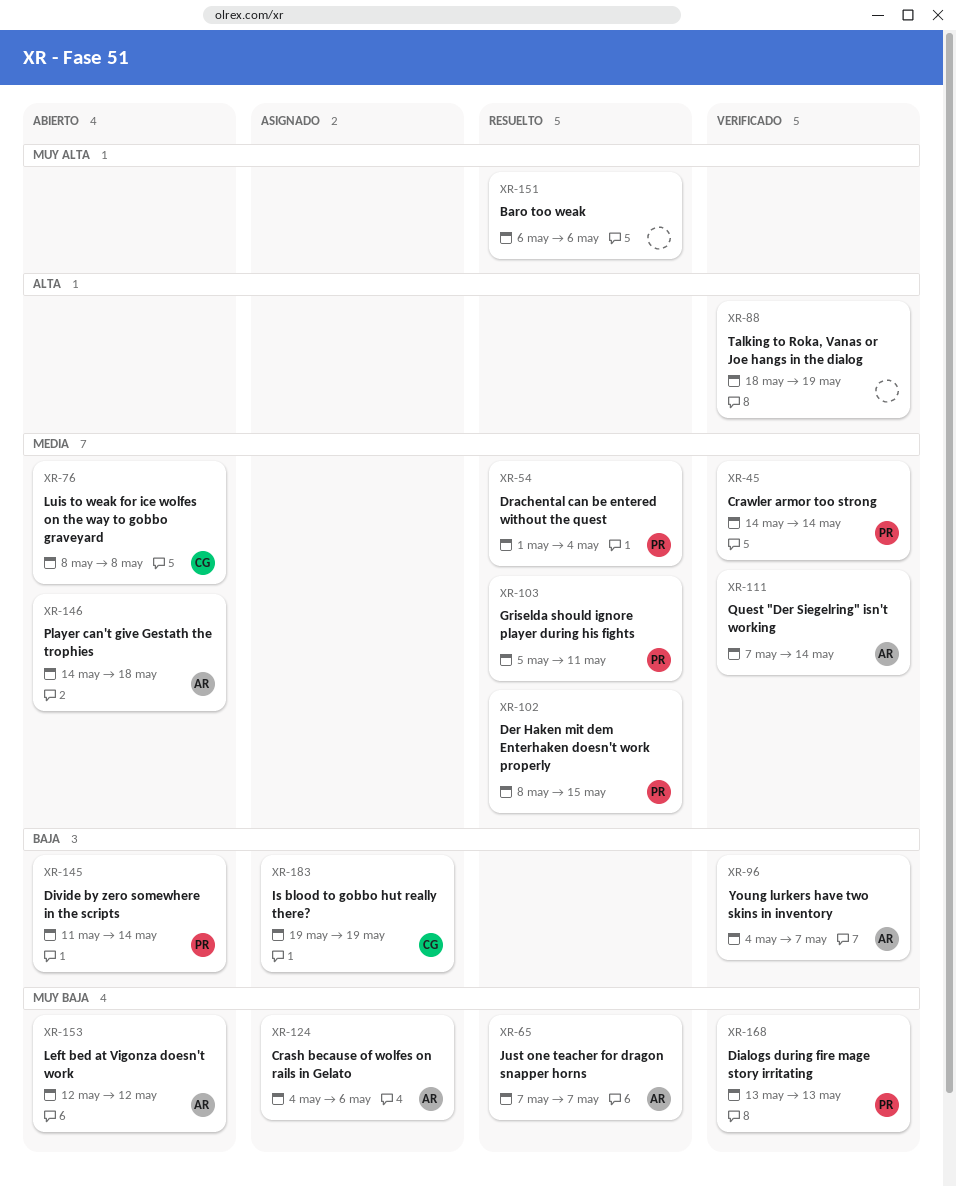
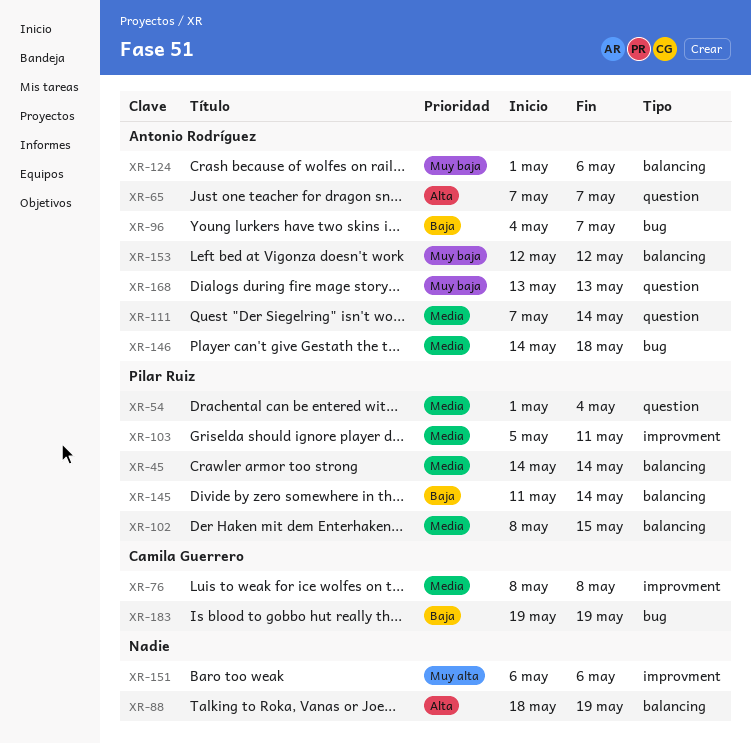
XR-65, priority: Muy baja -> Alta
XR-124, start: May 4 -> May 1
XR-168, owner: Pilar Ruiz -> Antonio Rodríguez

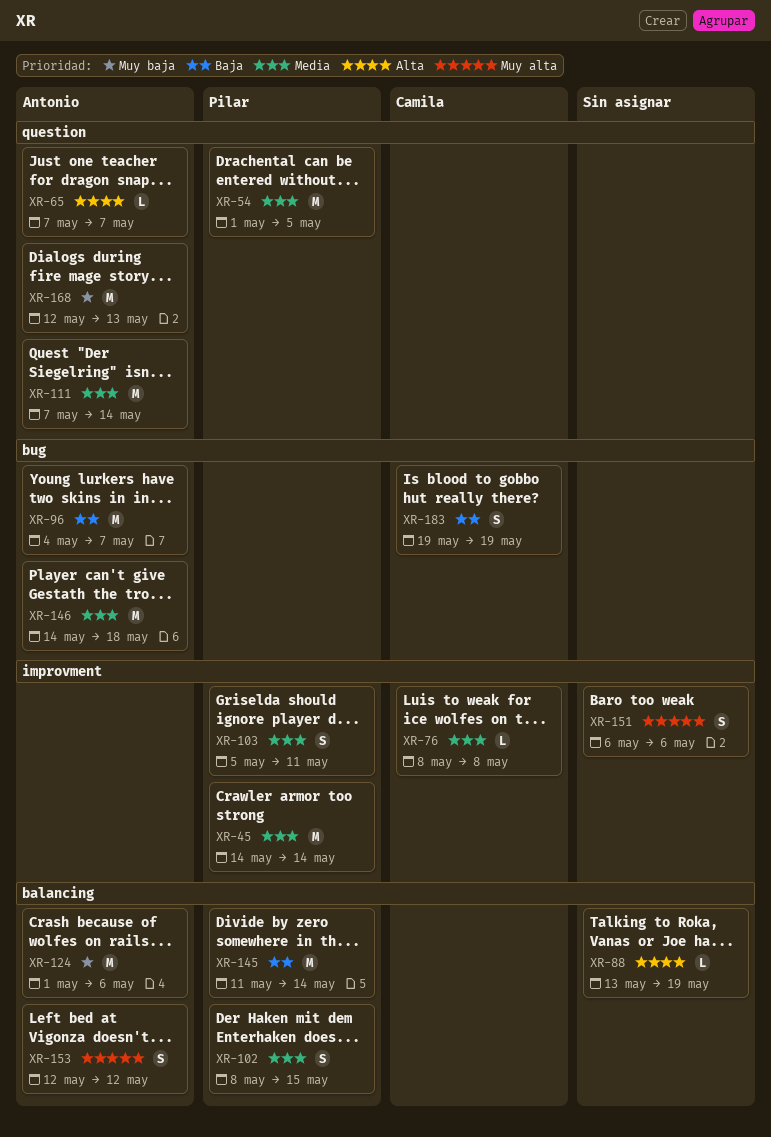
XR-45, label: balancing -> improvment
XR-54, due: May 4 -> May 5
XR-88, start: May 18 -> May 13
XR-153, priority: Muy baja -> Muy alta
XR-168, start: May 13 -> May 12

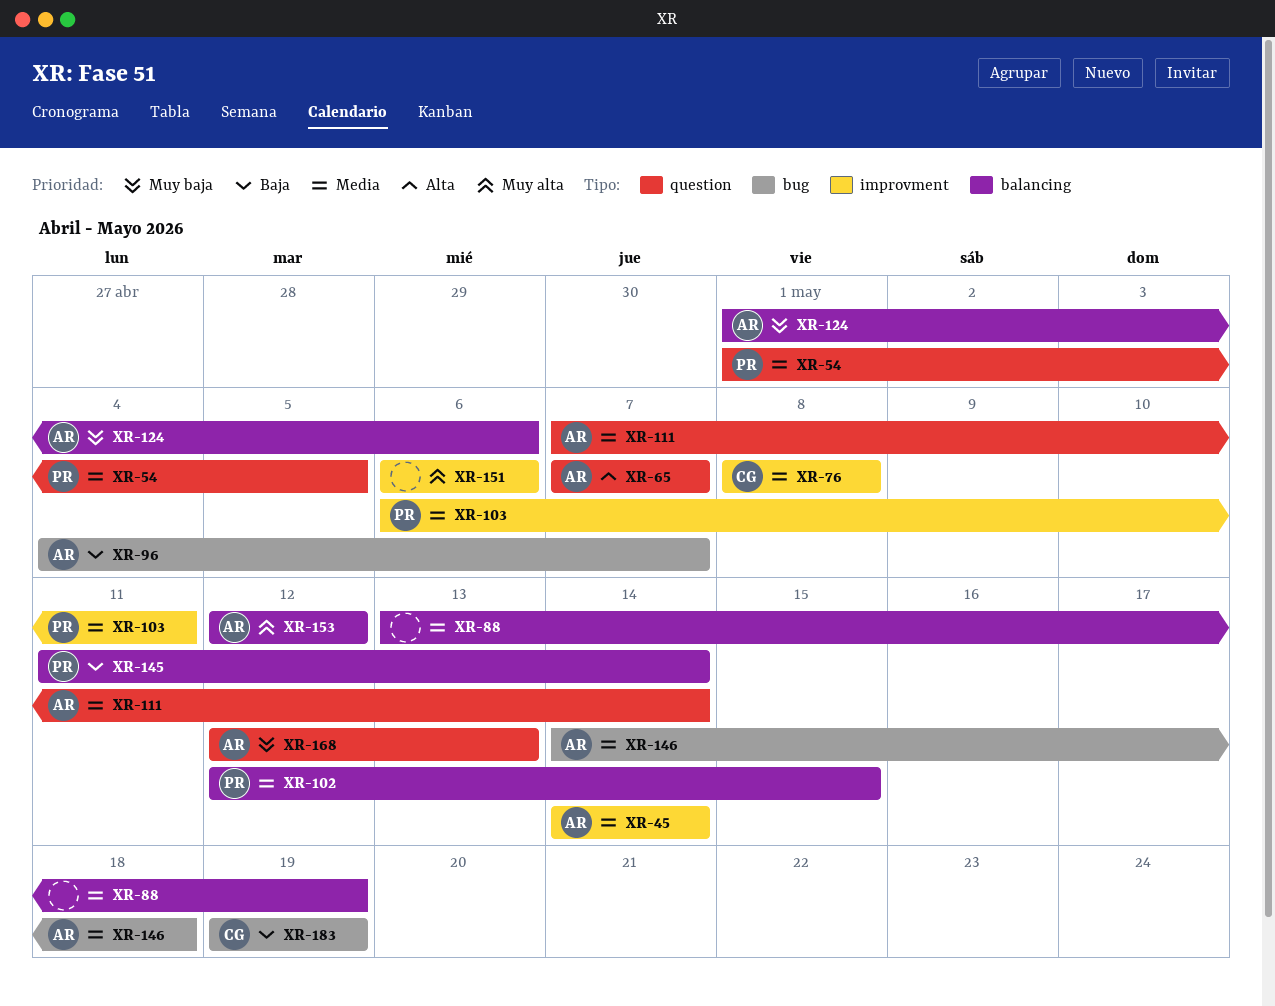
XR-45, owner: Pilar -> Antonio
XR-88, priority: Alta -> Media
XR-102, start: May 8 -> May 12
XR-103, start: May 5 -> May 6

